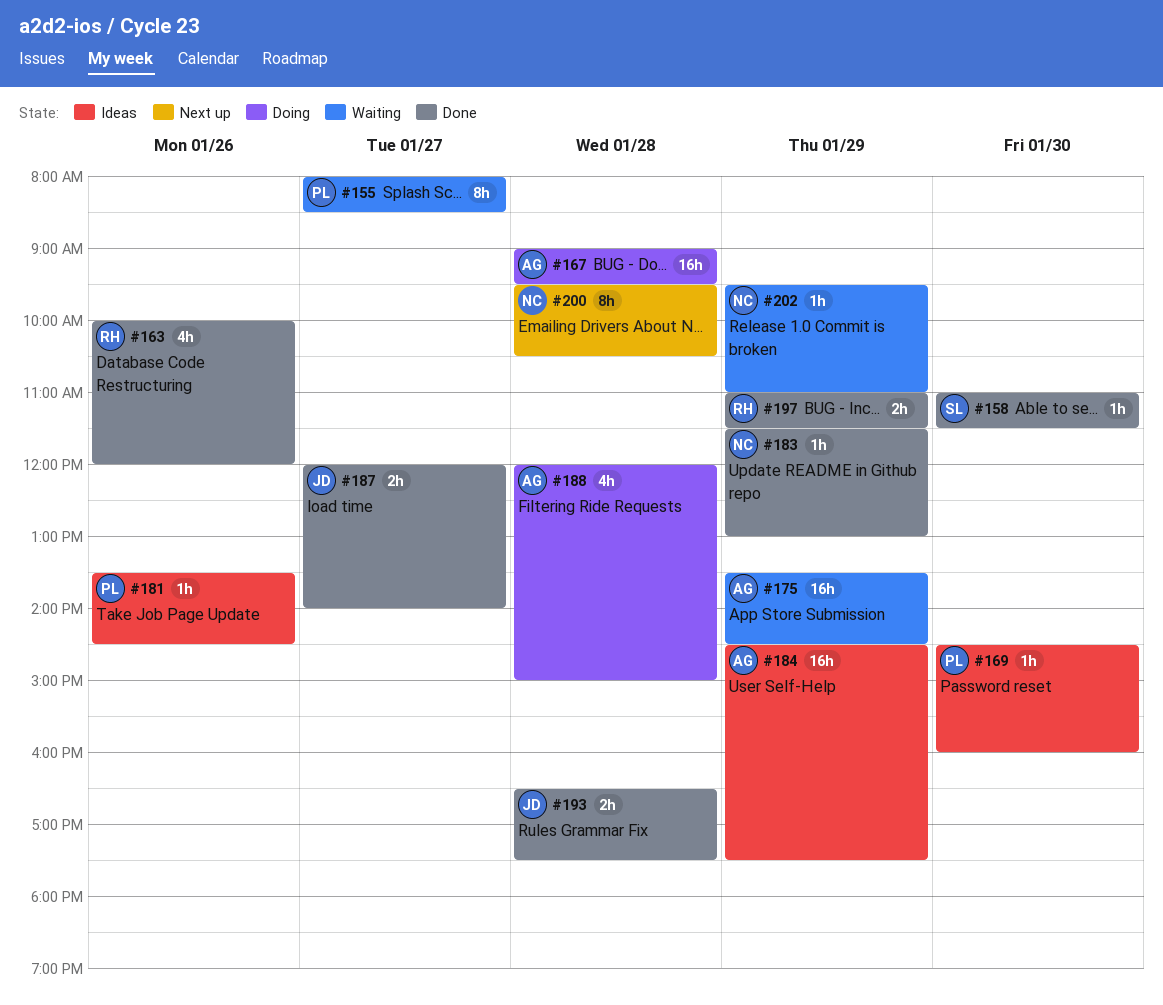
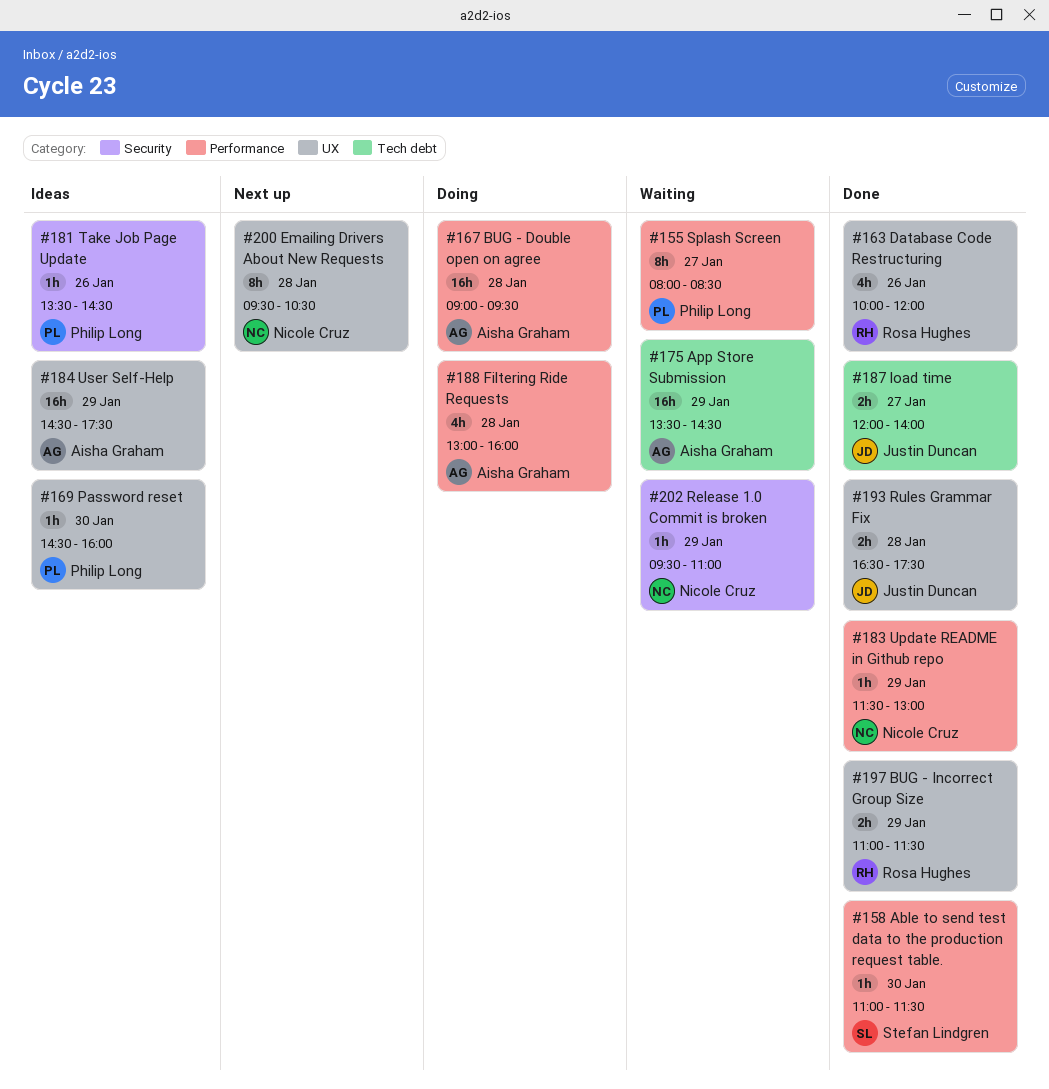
#188, begins: 12:00 -> 13:00
#188, ends: 15:00 -> 16:00

